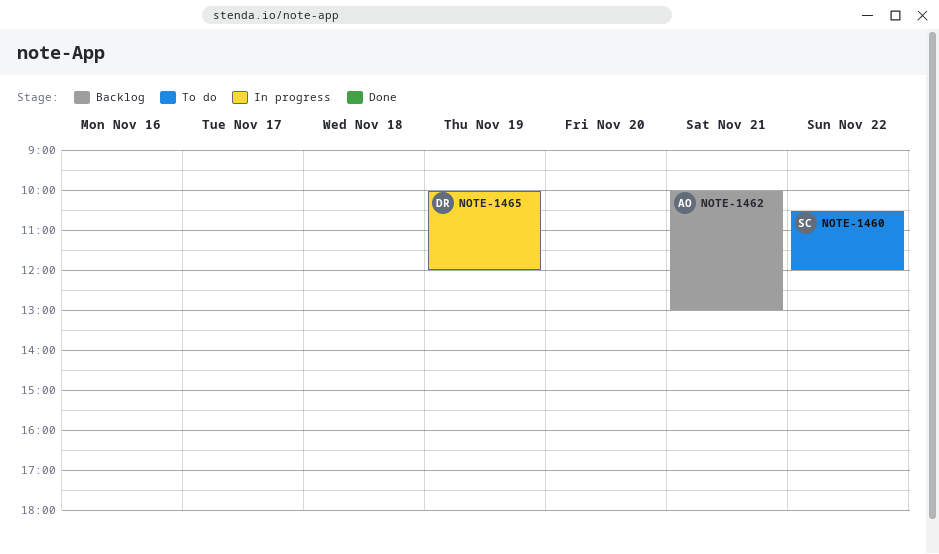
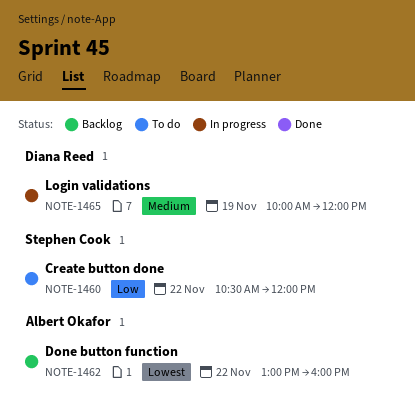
NOTE-1462, day: Nov 21 -> Nov 22
NOTE-1462, begins: 10:00 -> 13:00
NOTE-1462, ends: 13:00 -> 16:00

